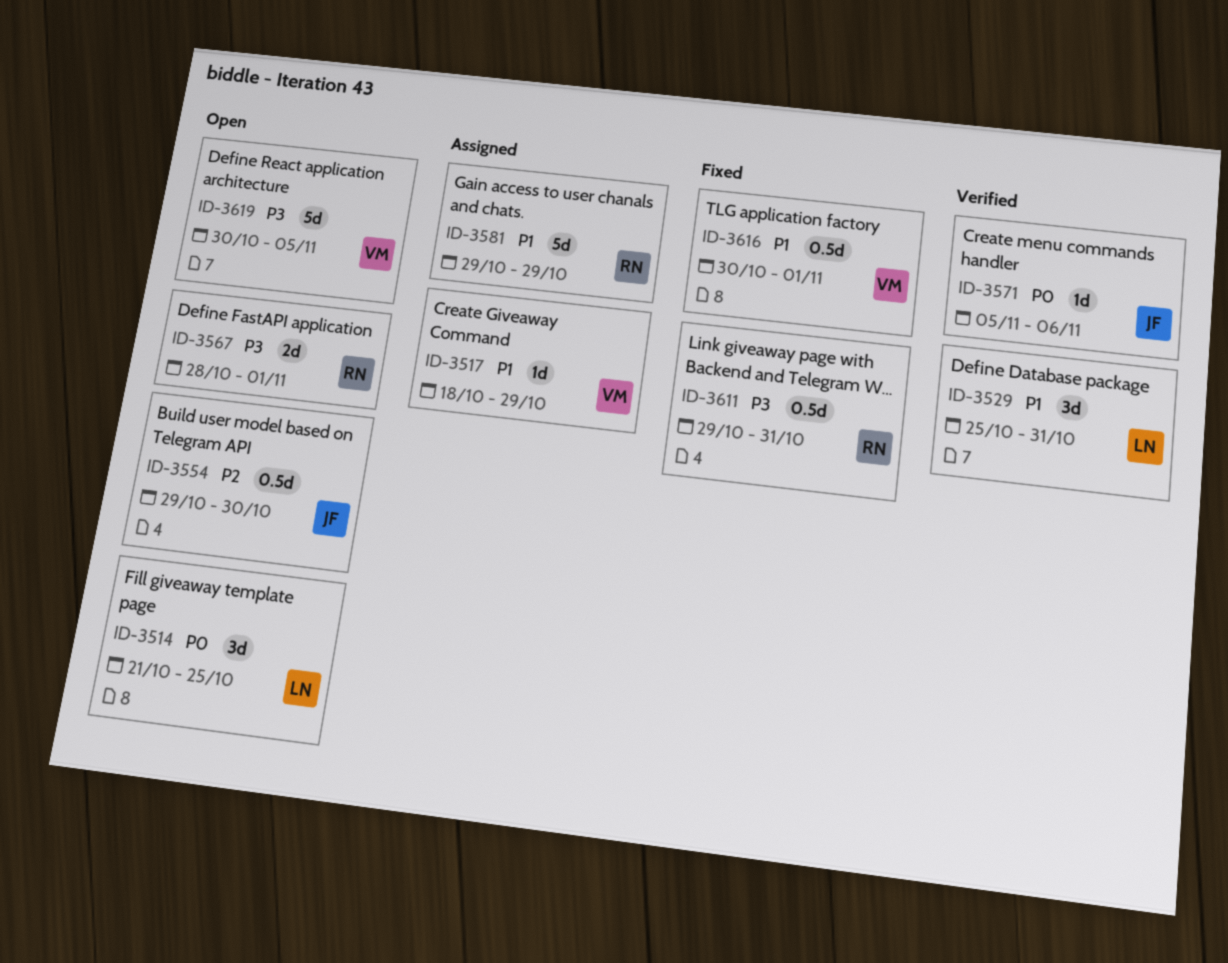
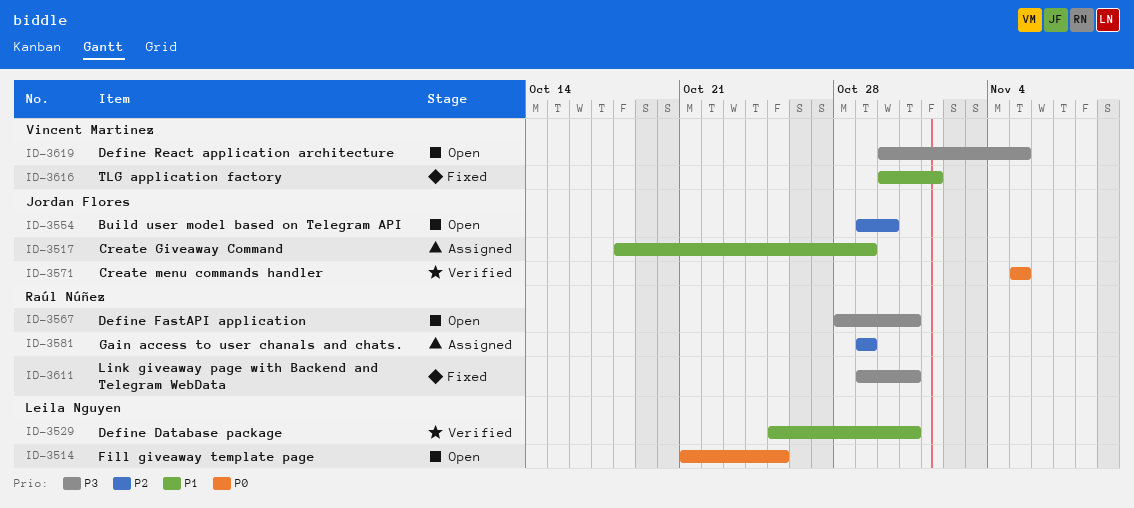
ID-3517, owner: Vincent Martinez -> Jordan Flores
ID-3567, due: Nov 1 -> Oct 31
ID-3571, due: Nov 6 -> Nov 5
ID-3581, priority: P1 -> P2

